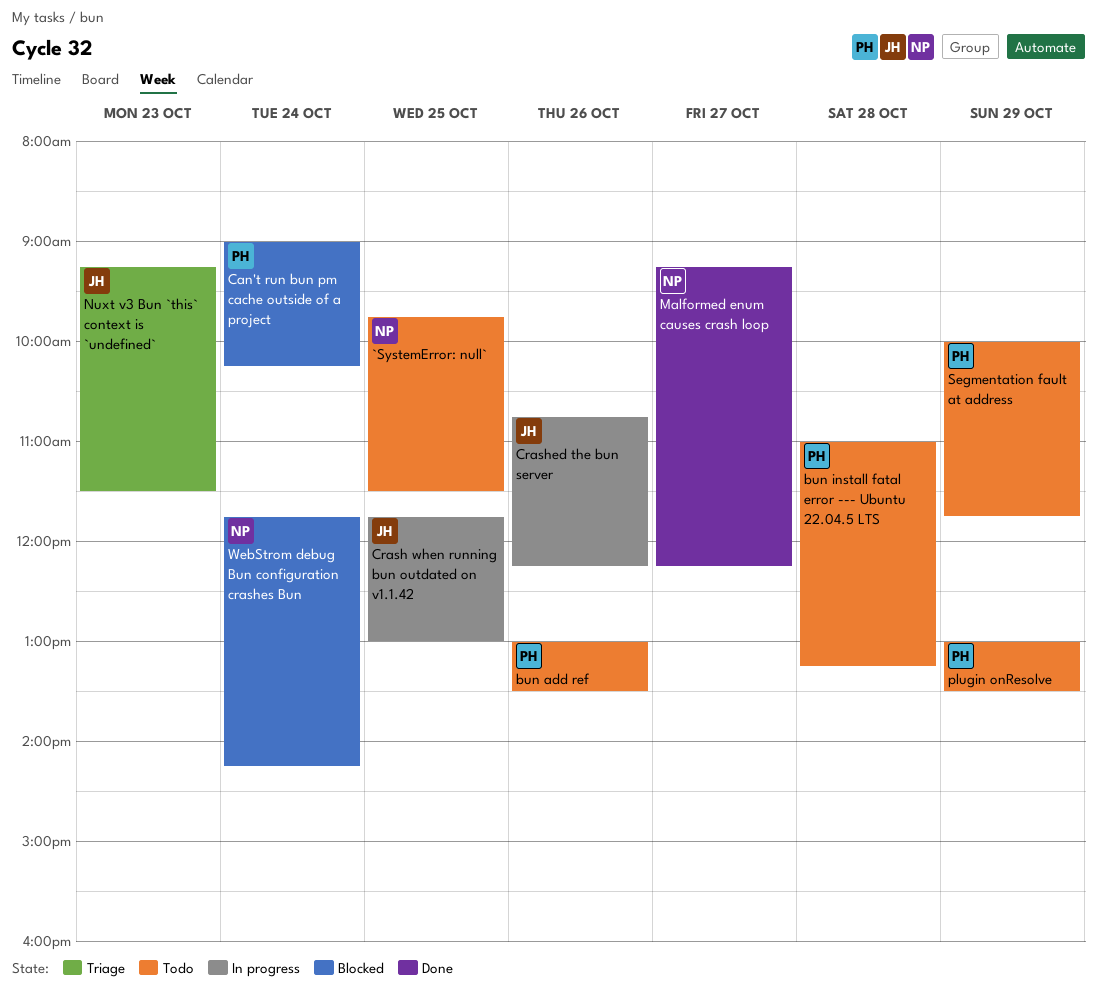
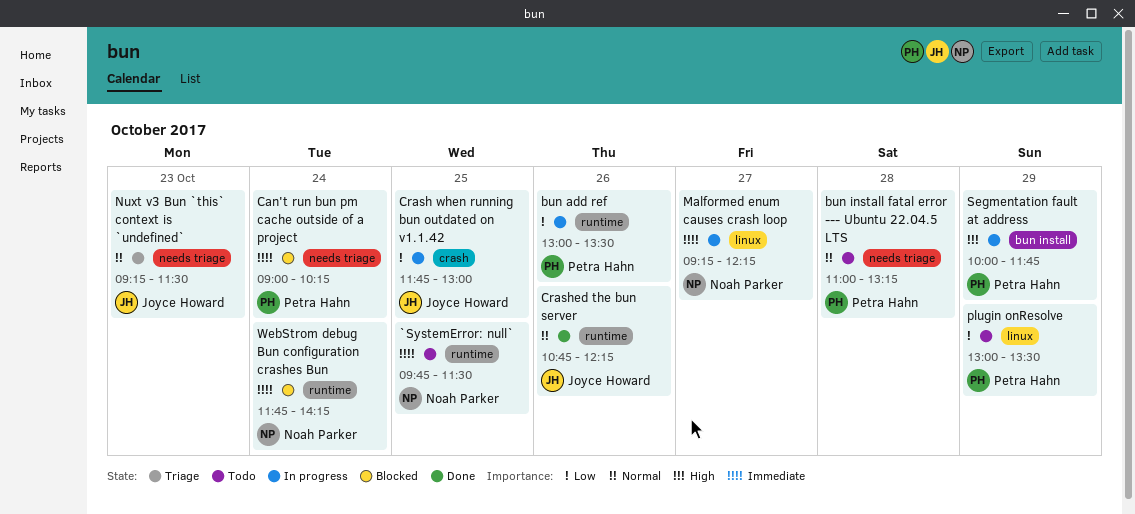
bun add ref, status: Todo -> In progress
Crashed the bun server, status: In progress -> Done
Malformed enum causes crash loop, status: Done -> In progress
Segmentation fault at address, status: Todo -> In progress

